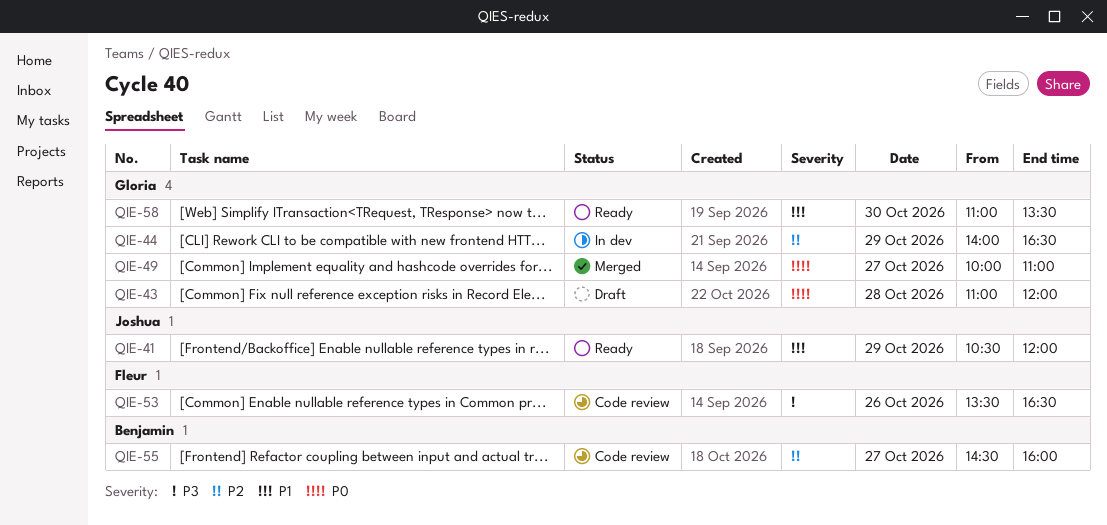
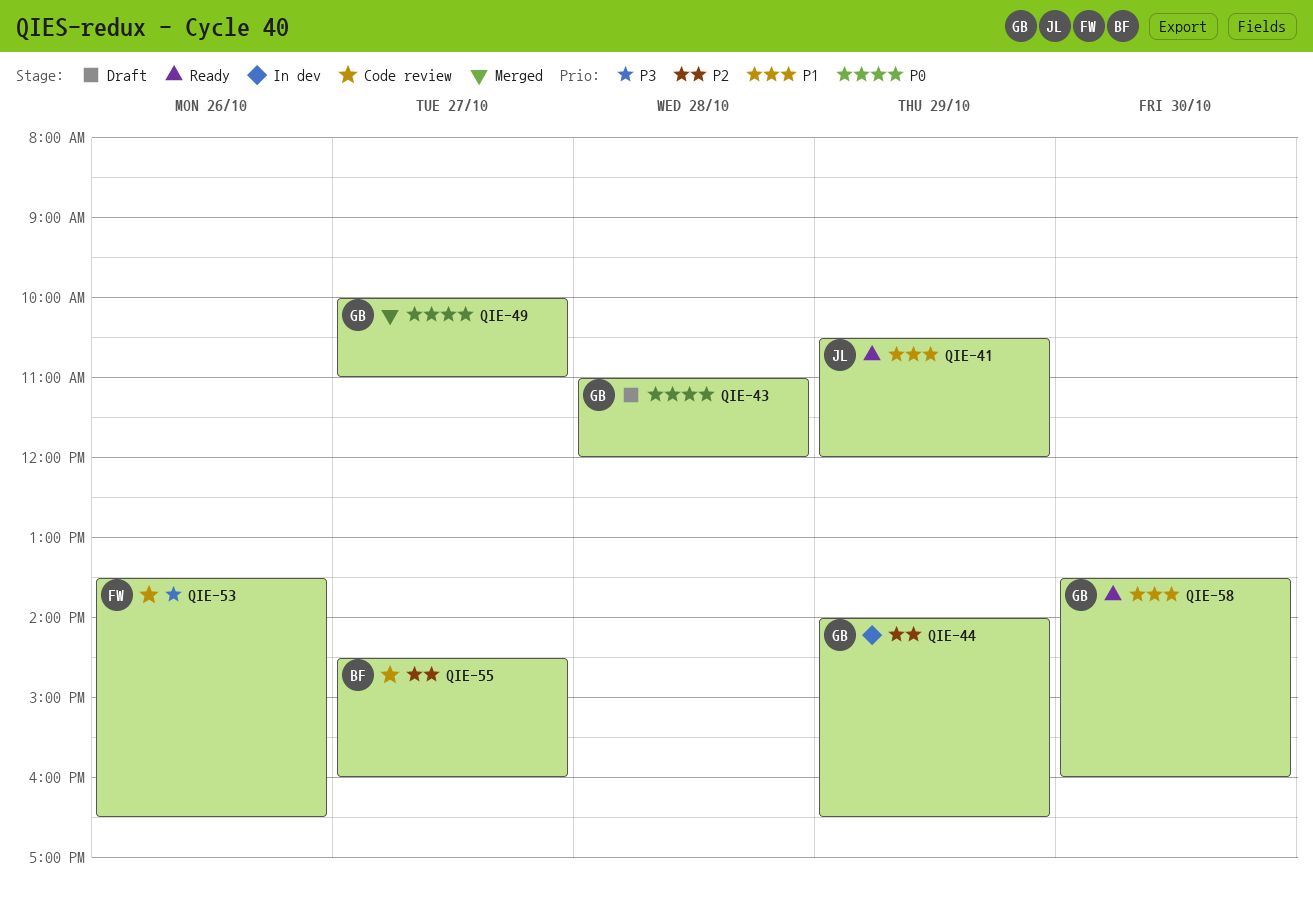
QIE-58, begins: 11:00 -> 13:30
QIE-58, ends: 13:30 -> 16:00

